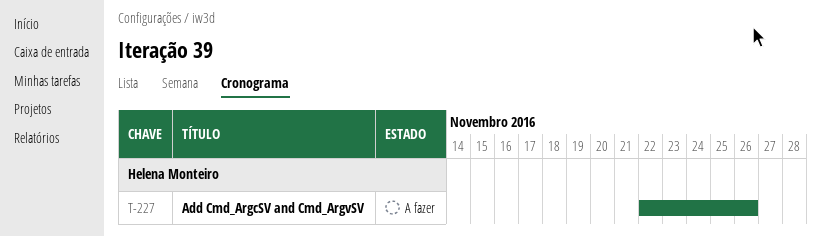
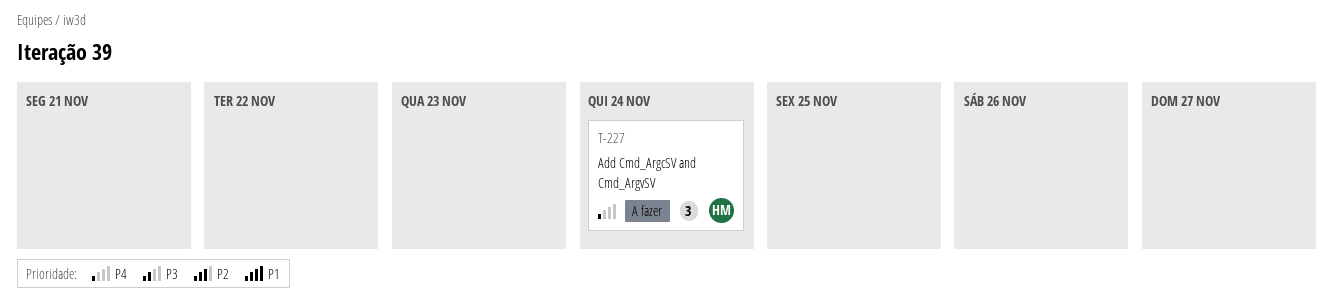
T-227, due: Nov 26 -> Nov 24

